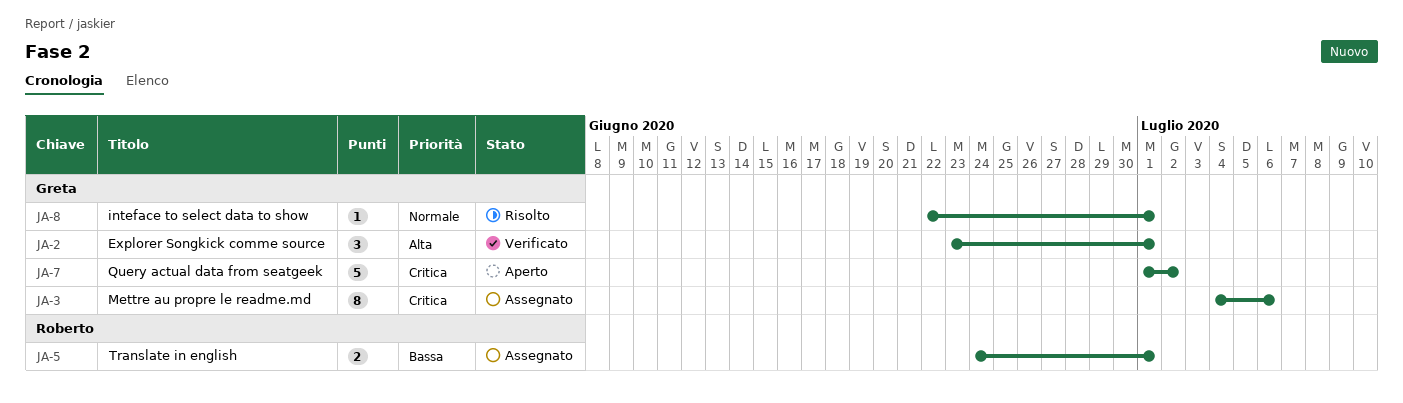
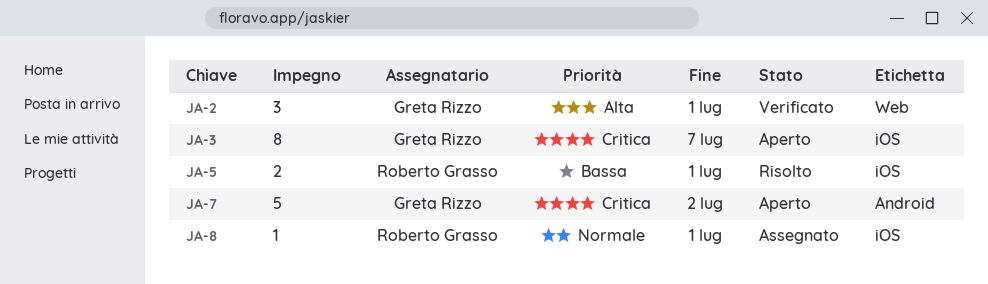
JA-3, status: Assegnato -> Aperto
JA-3, due: Jul 6 -> Jul 7
JA-5, status: Assegnato -> Risolto
JA-8, status: Risolto -> Assegnato
JA-8, owner: Greta Rizzo -> Roberto Grasso

